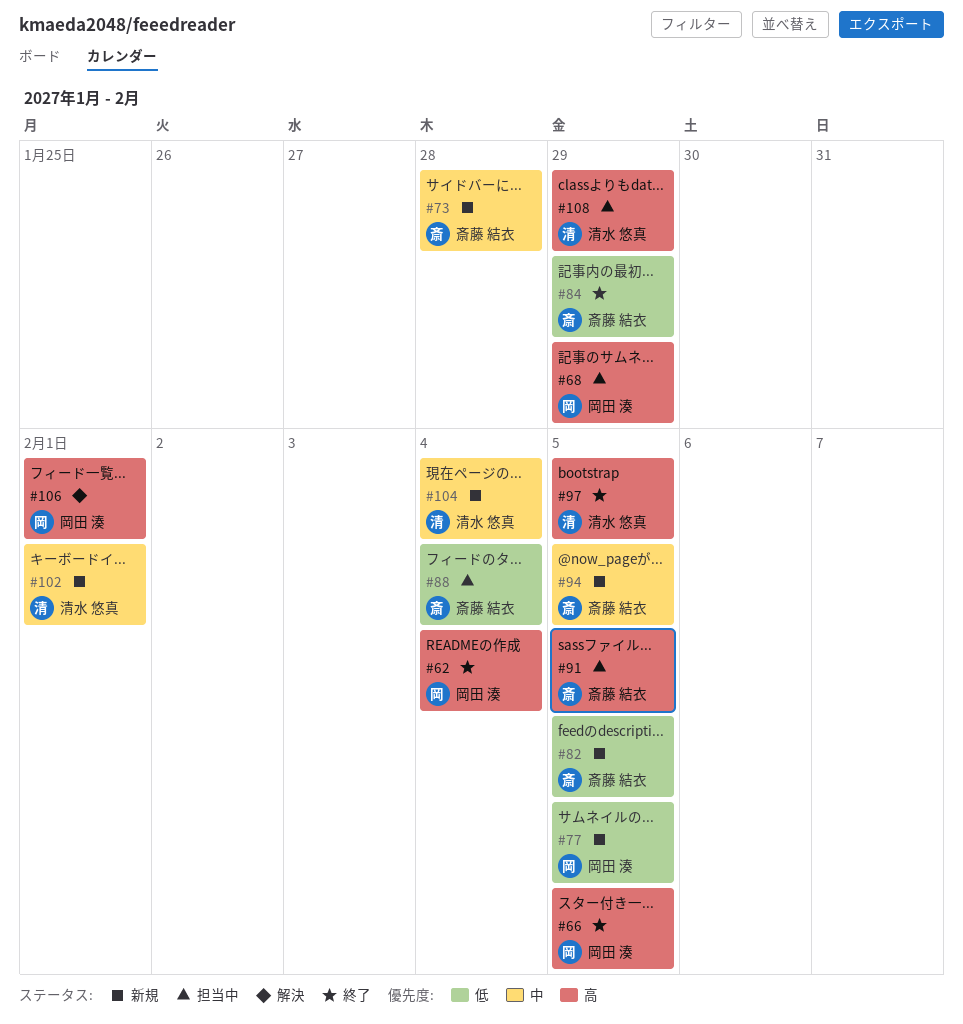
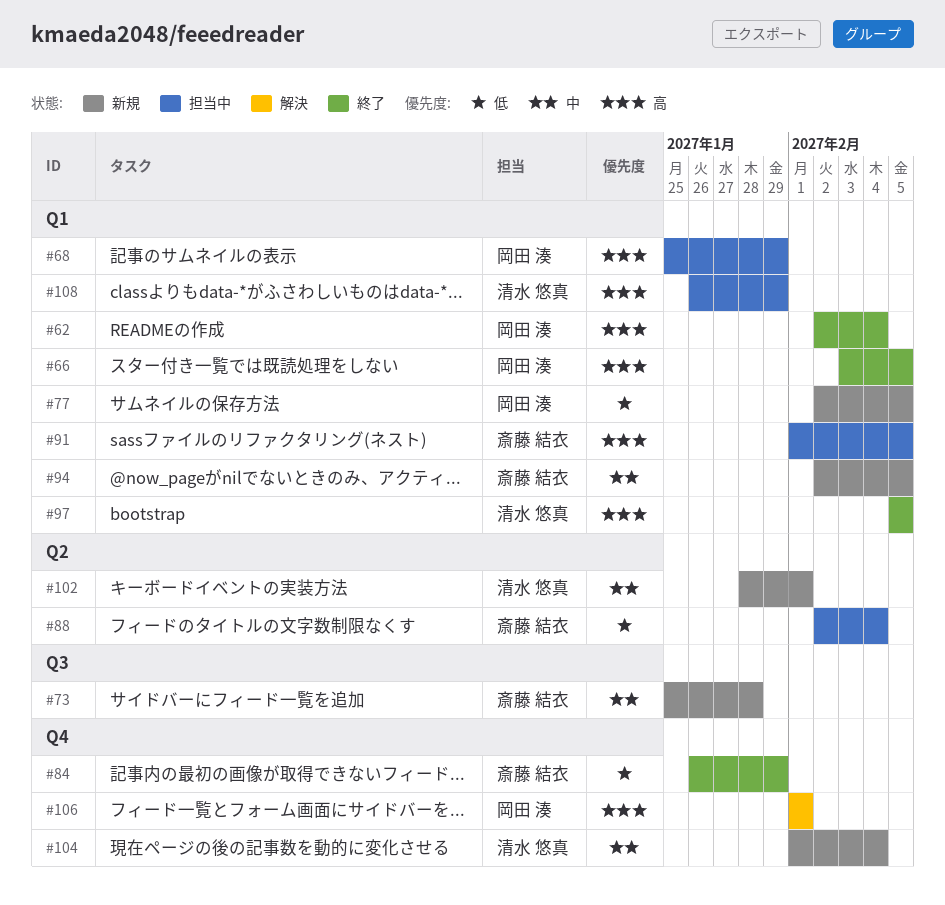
#82: present -> none

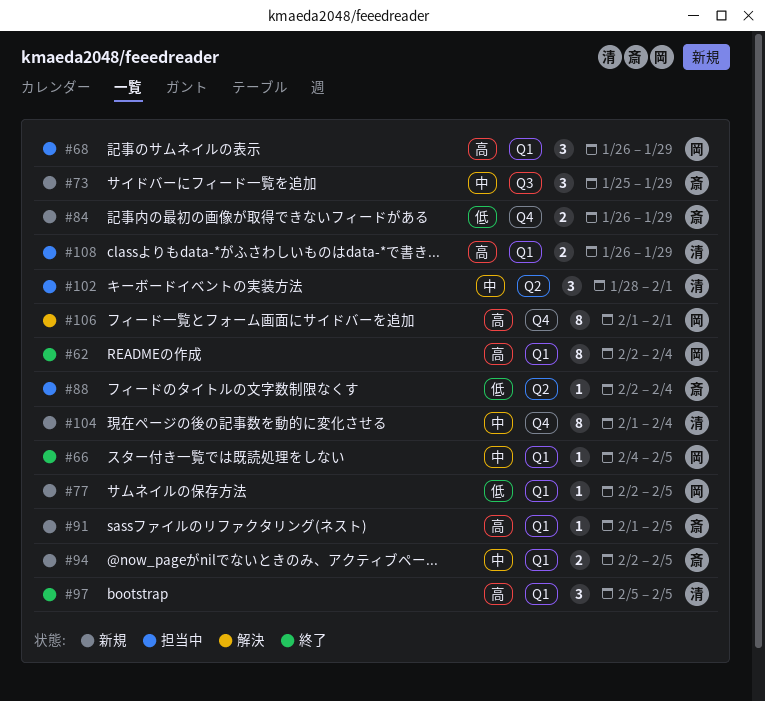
#66, priority: 高 -> 中
#66, start: Feb 3 -> Feb 4
#68, start: Jan 25 -> Jan 26
#73, due: Jan 28 -> Jan 29
#84, status: 終了 -> 新規
#91, status: 担当中 -> 新規
#102, status: 新規 -> 担当中

